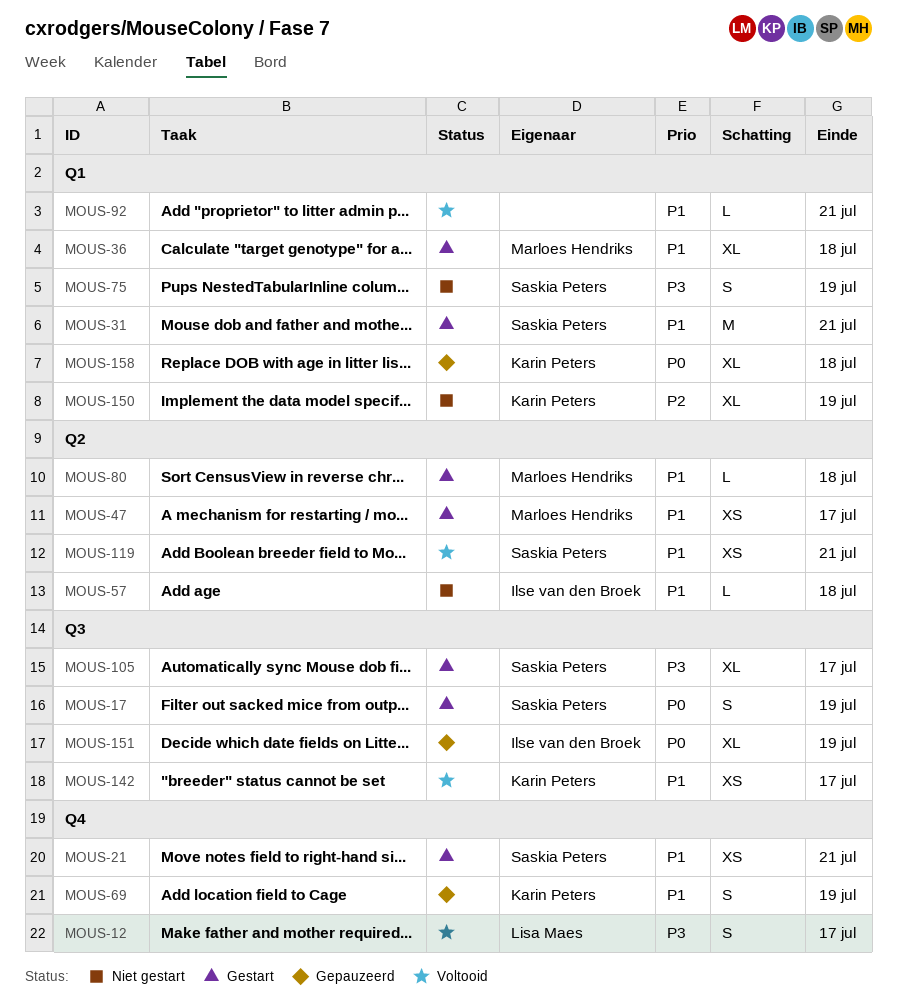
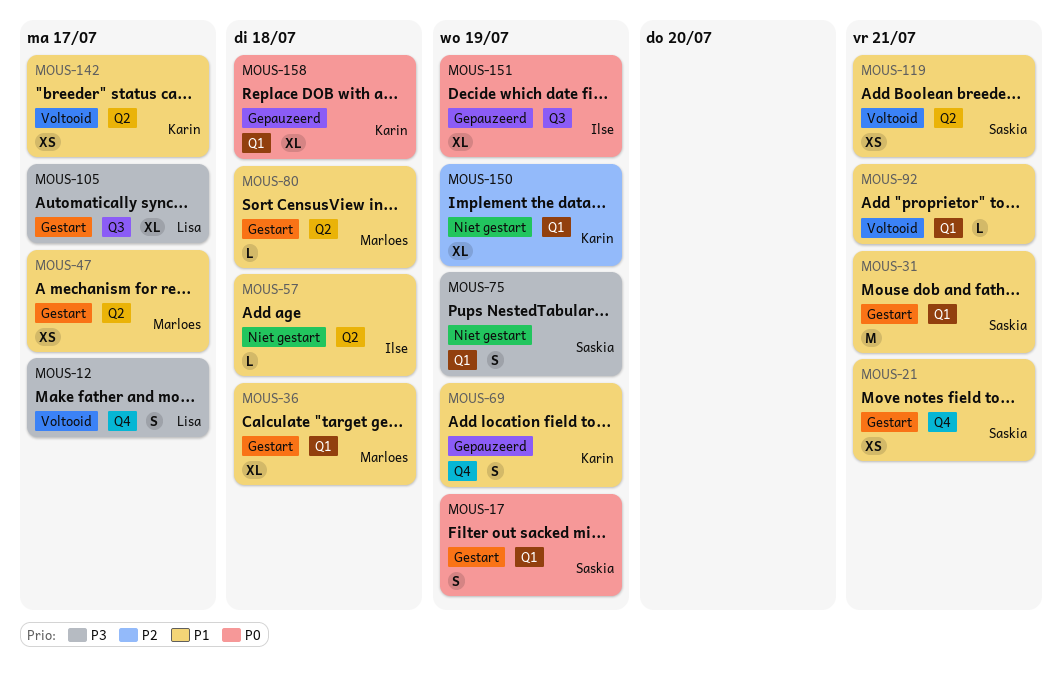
MOUS-17, label: Q3 -> Q1
MOUS-105, owner: Saskia Peters -> Lisa Maes
MOUS-142, label: Q3 -> Q2

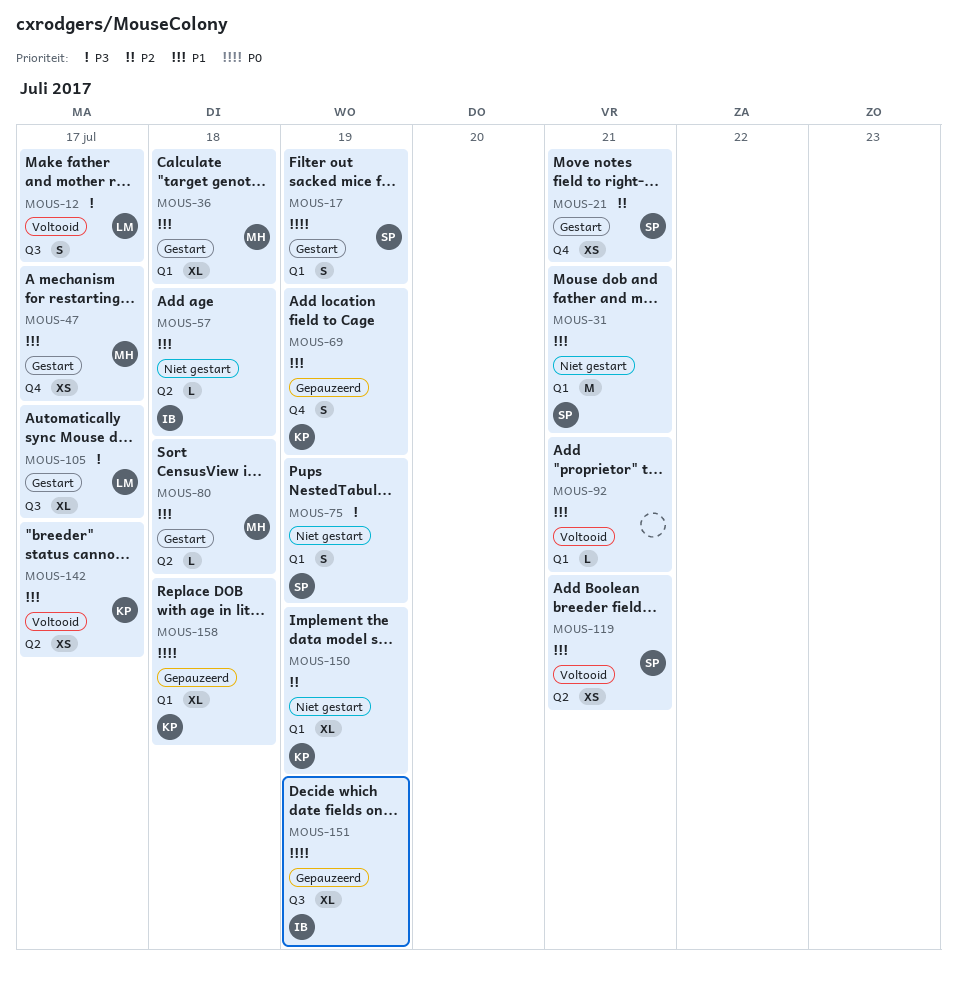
MOUS-12, label: Q4 -> Q3
MOUS-21, priority: P1 -> P2
MOUS-31, status: Gestart -> Niet gestart
MOUS-47, label: Q2 -> Q4

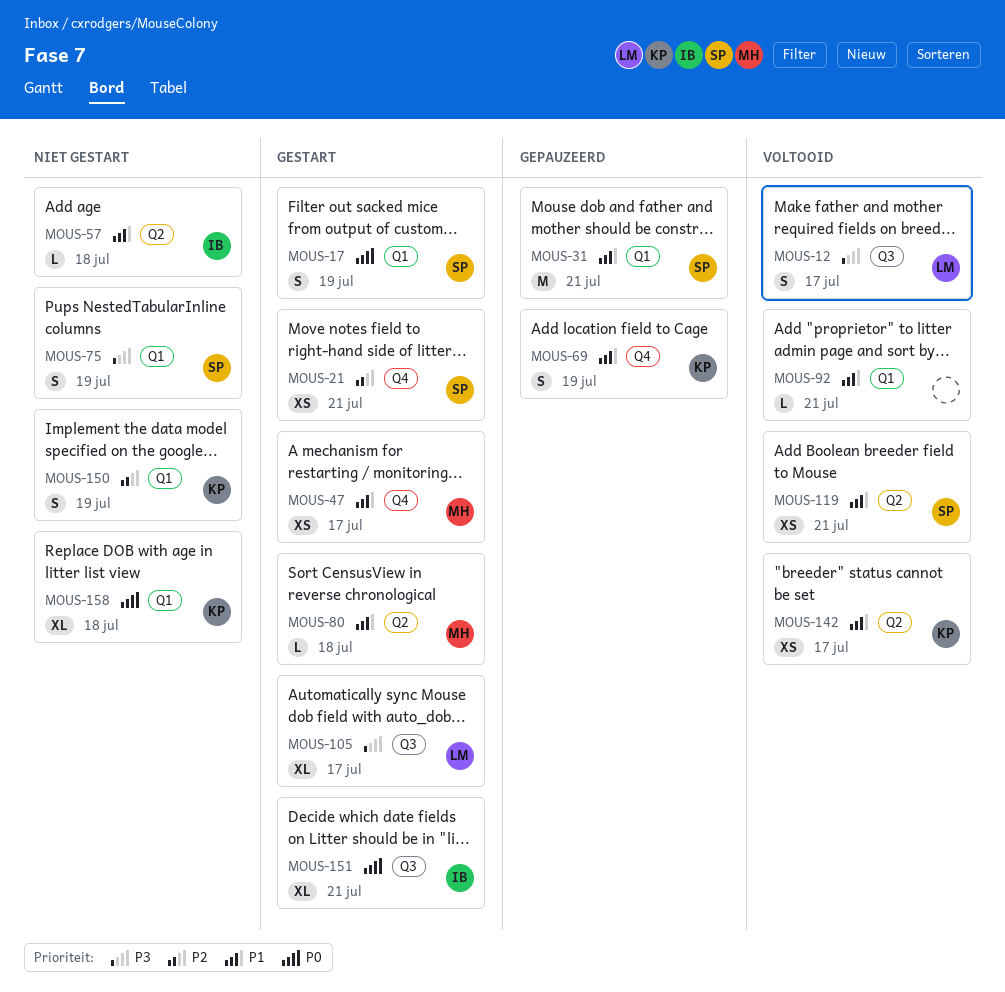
MOUS-31, status: Niet gestart -> Gepauzeerd
MOUS-36: present -> none
MOUS-150, estimate: XL -> S
MOUS-151, status: Gepauzeerd -> Gestart
MOUS-151, due: Jul 19 -> Jul 21
MOUS-158, status: Gepauzeerd -> Niet gestart

